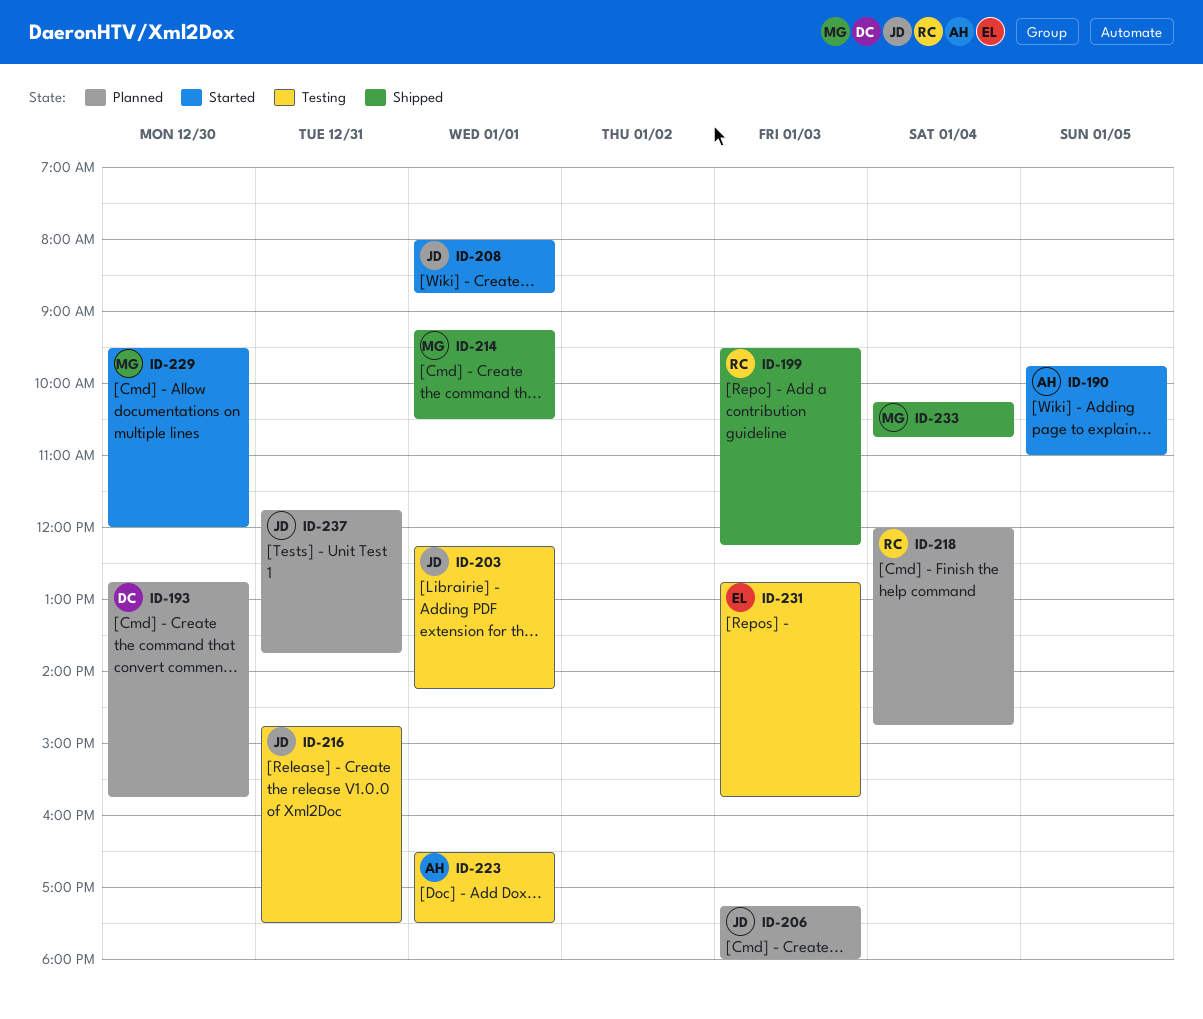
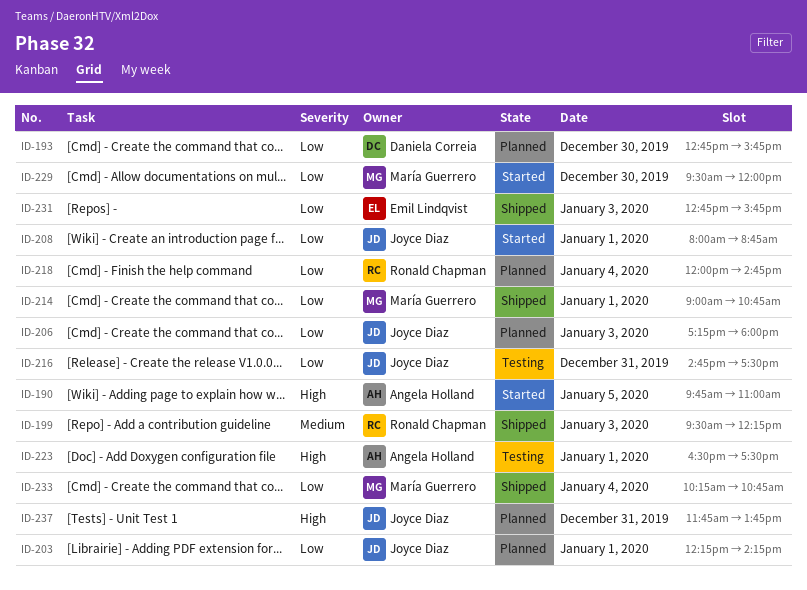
ID-203, status: Testing -> Planned
ID-214, begins: 09:15 -> 09:00
ID-214, ends: 10:30 -> 10:45
ID-231, status: Testing -> Shipped

